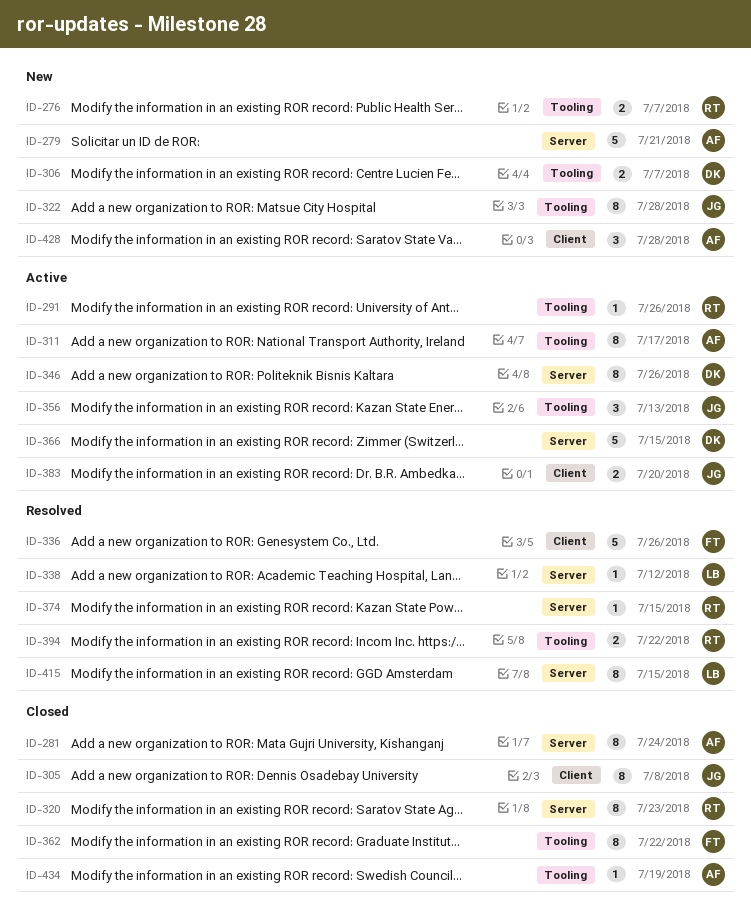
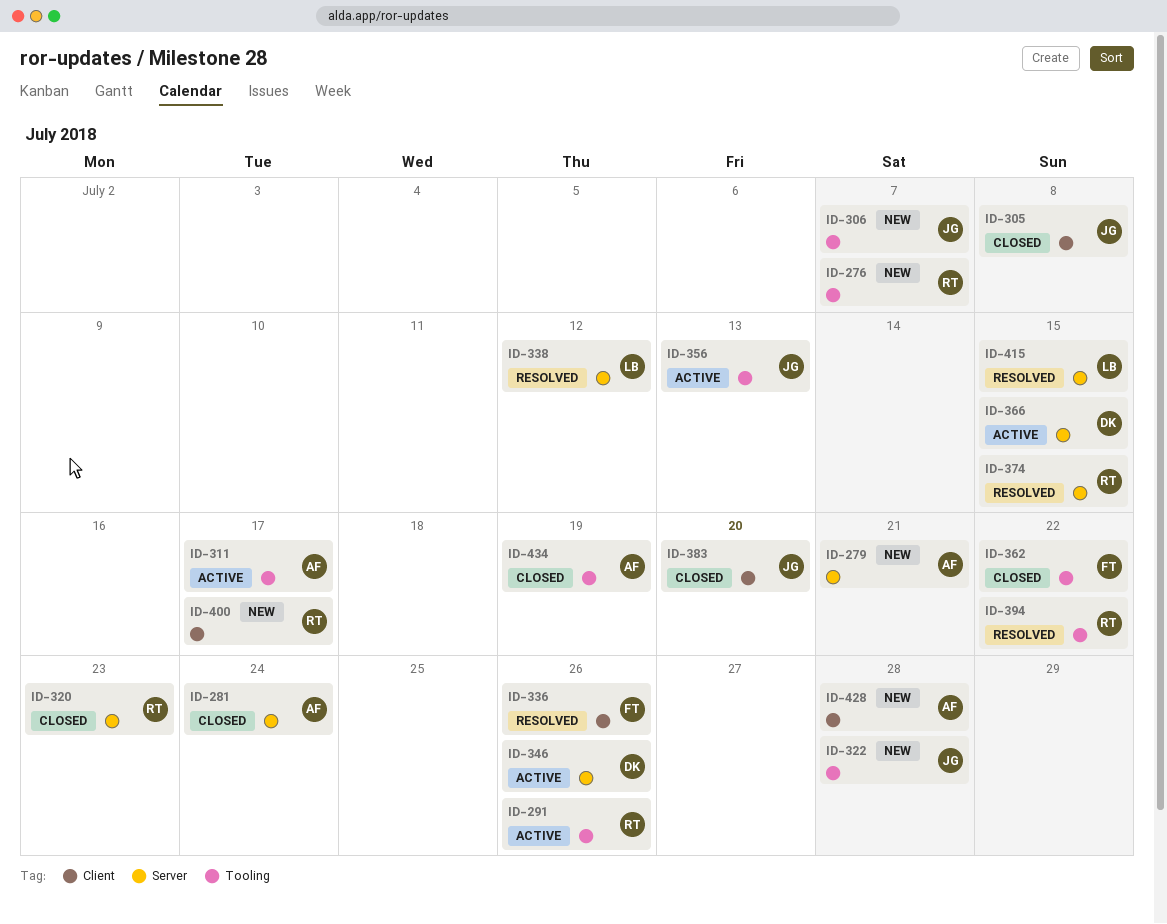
ID-306, owner: DK -> JG
ID-383, status: Active -> Closed
ID-400: none -> present

